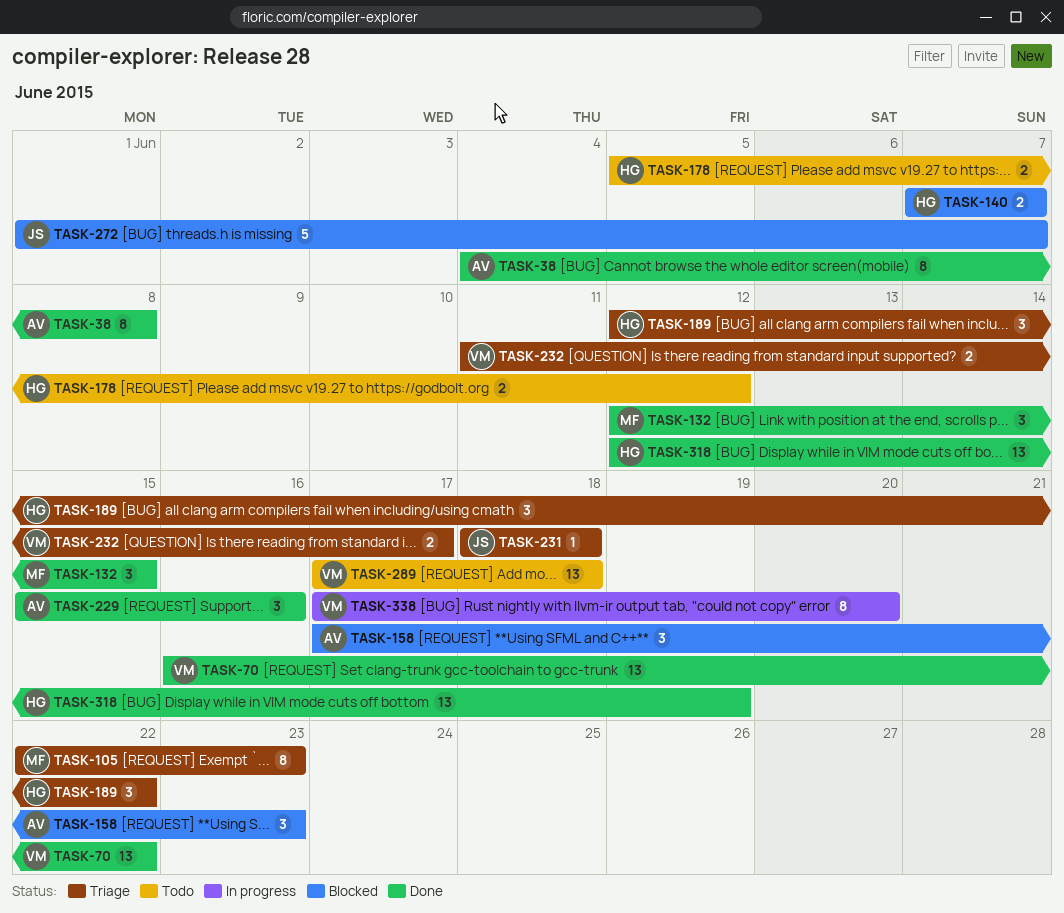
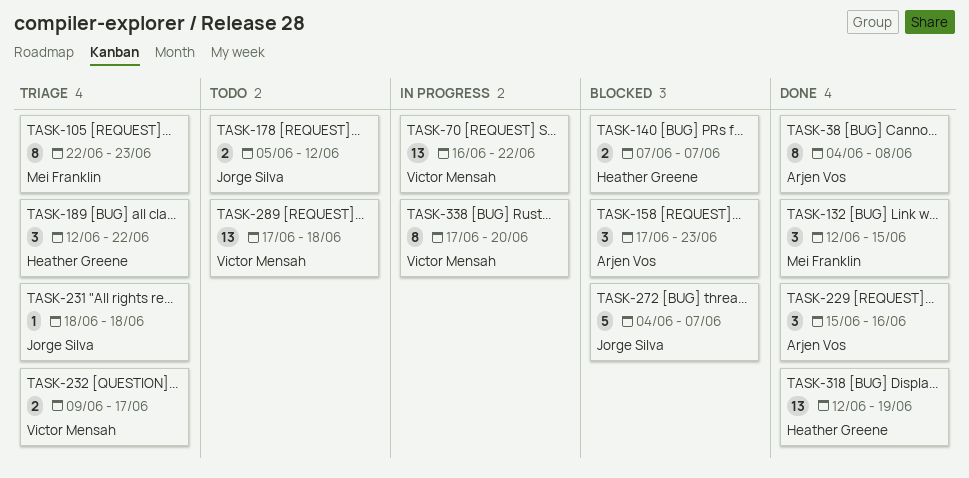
TASK-70, status: Done -> In progress
TASK-178, owner: Heather Greene -> Jorge Silva
TASK-232, start: Jun 11 -> Jun 9
TASK-272, start: Jun 1 -> Jun 4

